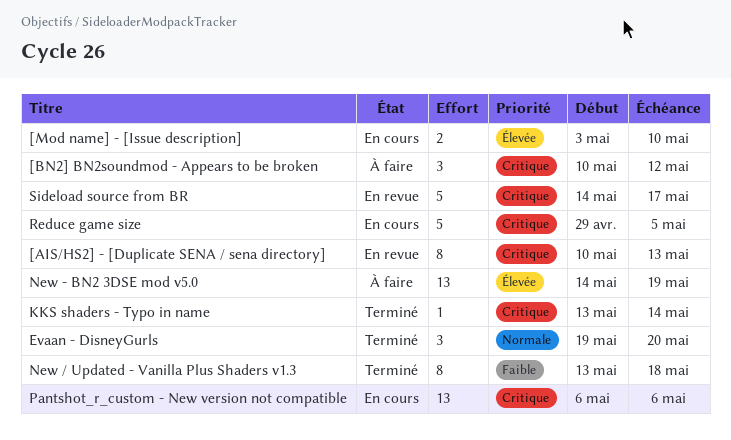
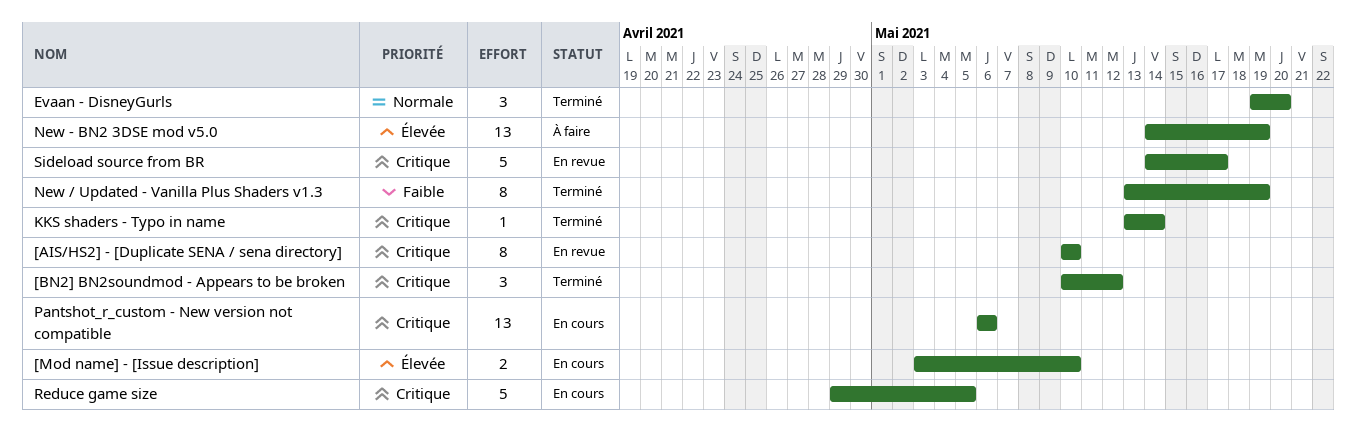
[AIS/HS2] - [Duplicate SENA / sena directory], due: May 13 -> May 10
[BN2] BN2soundmod - Appears to be broken, status: À faire -> Terminé
New / Updated - Vanilla Plus Shaders v1.3, due: May 18 -> May 19

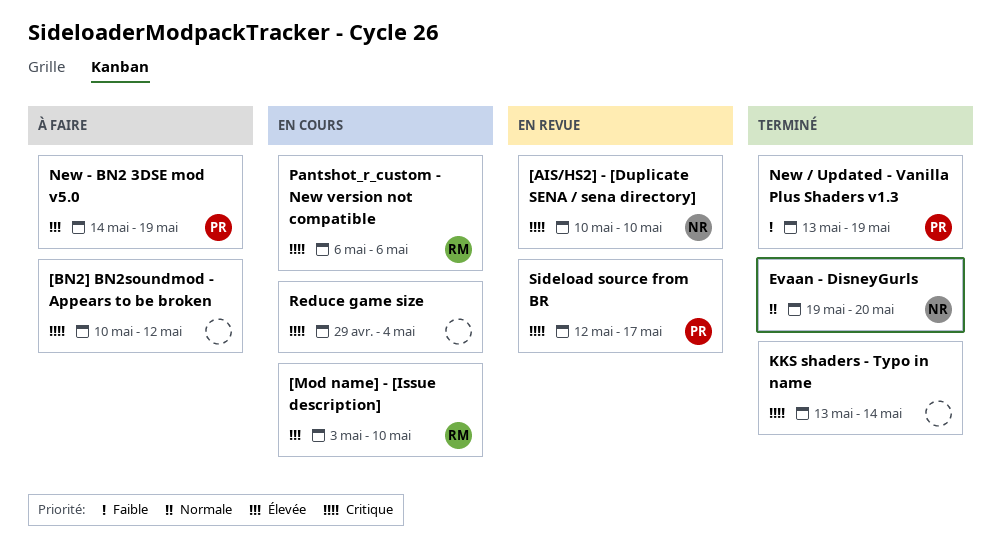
[BN2] BN2soundmod - Appears to be broken, status: Terminé -> À faire
Reduce game size, due: May 5 -> May 4
Sideload source from BR, start: May 14 -> May 12

